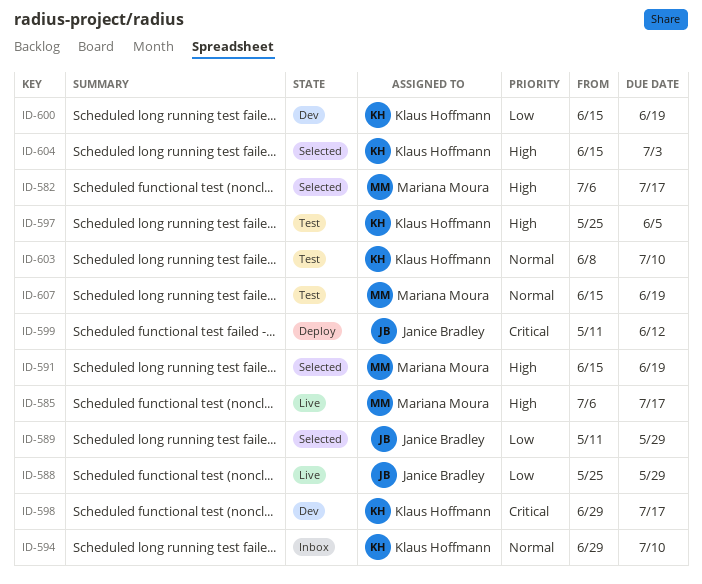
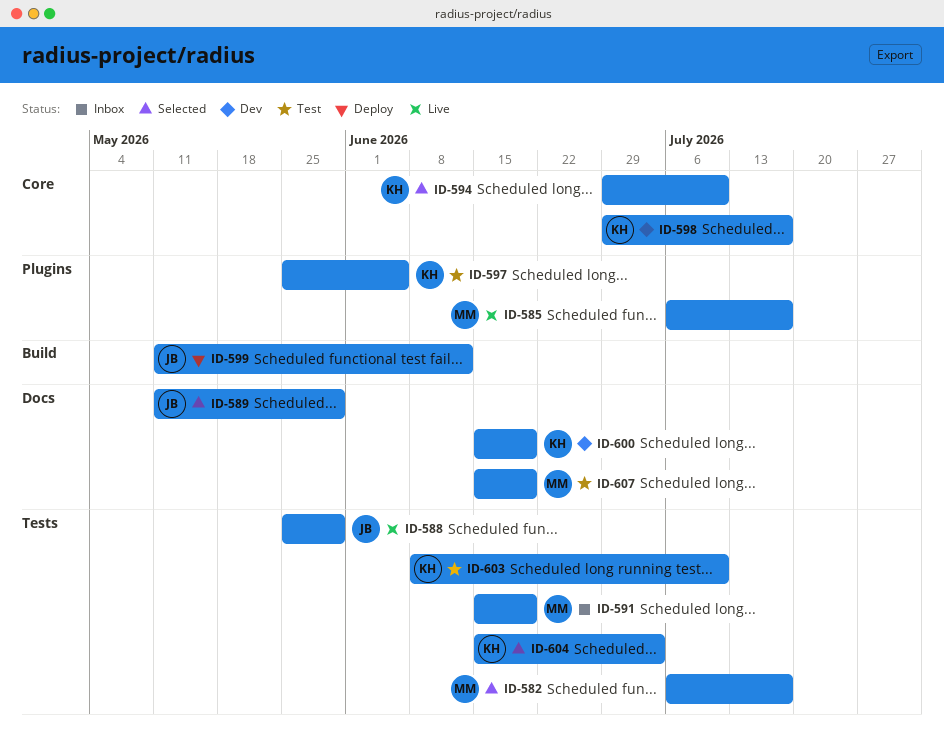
ID-591, status: Selected -> Inbox
ID-594, status: Inbox -> Selected

